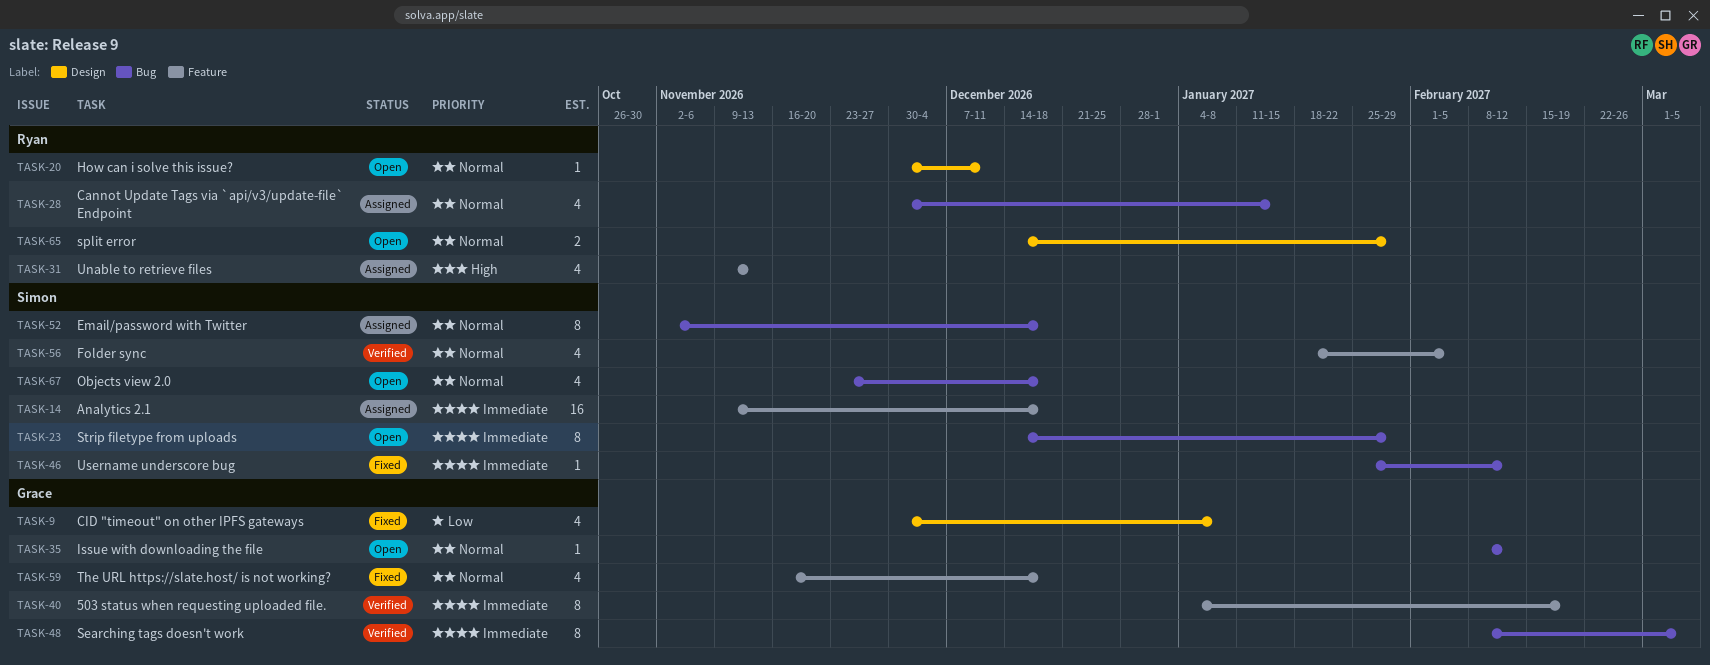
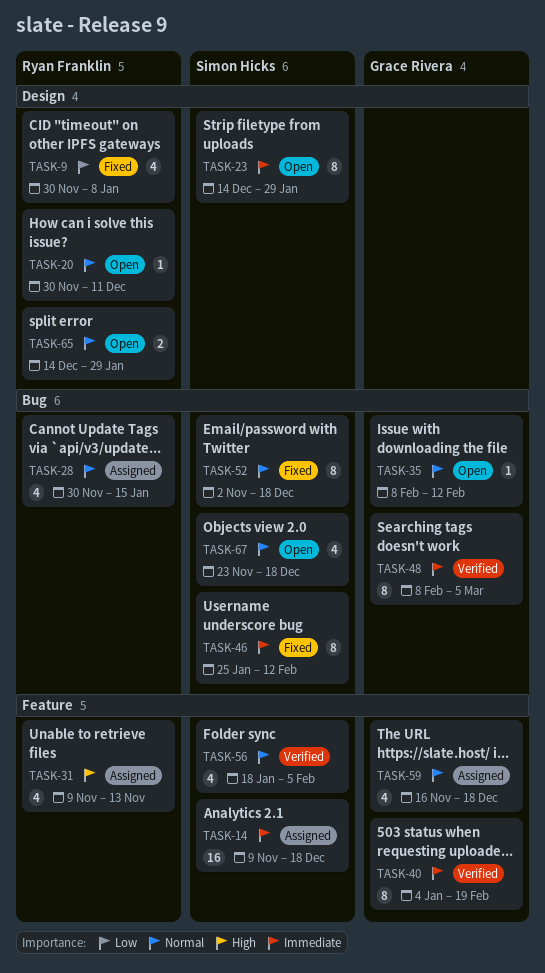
TASK-9, owner: Grace Rivera -> Ryan Franklin
TASK-23, label: Bug -> Design
TASK-46, estimate: 1 -> 8
TASK-52, status: Assigned -> Fixed
TASK-59, status: Fixed -> Assigned

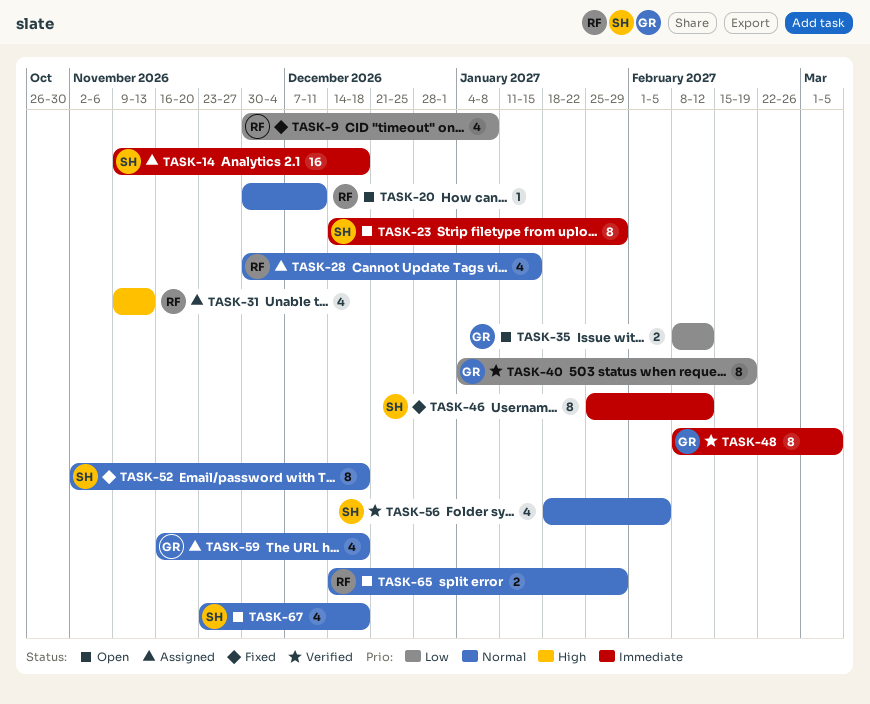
TASK-35, priority: Normal -> Low
TASK-35, estimate: 1 -> 2
TASK-40, priority: Immediate -> Low

